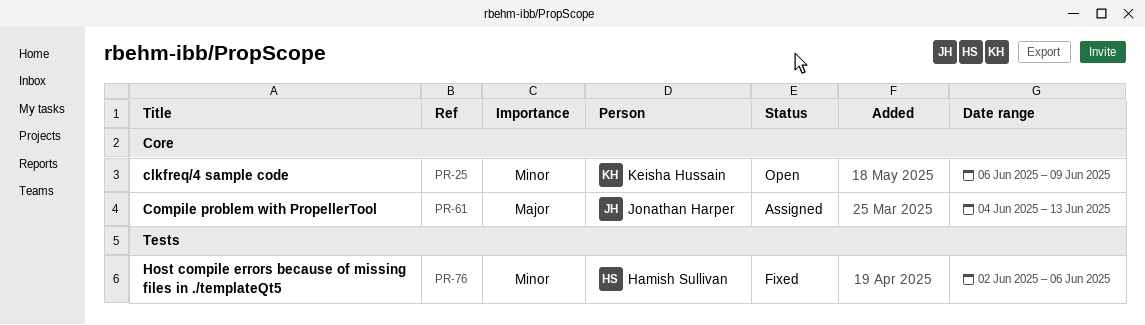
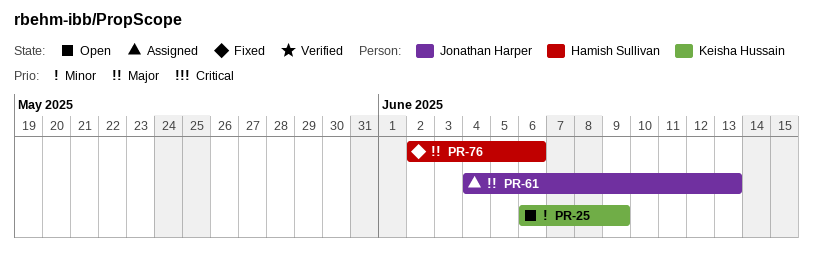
PR-76, priority: Minor -> Major

